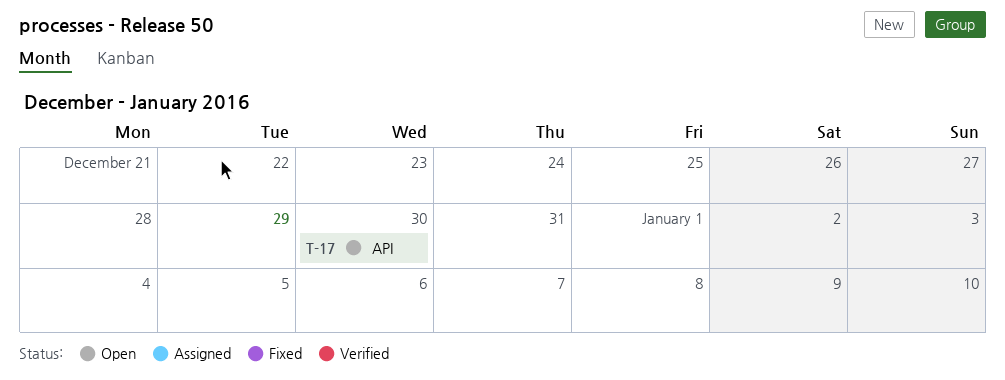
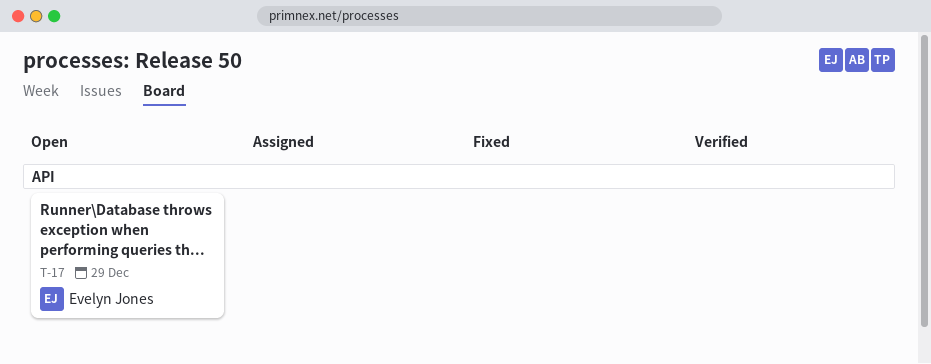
T-17, due: Dec 30 -> Dec 29

